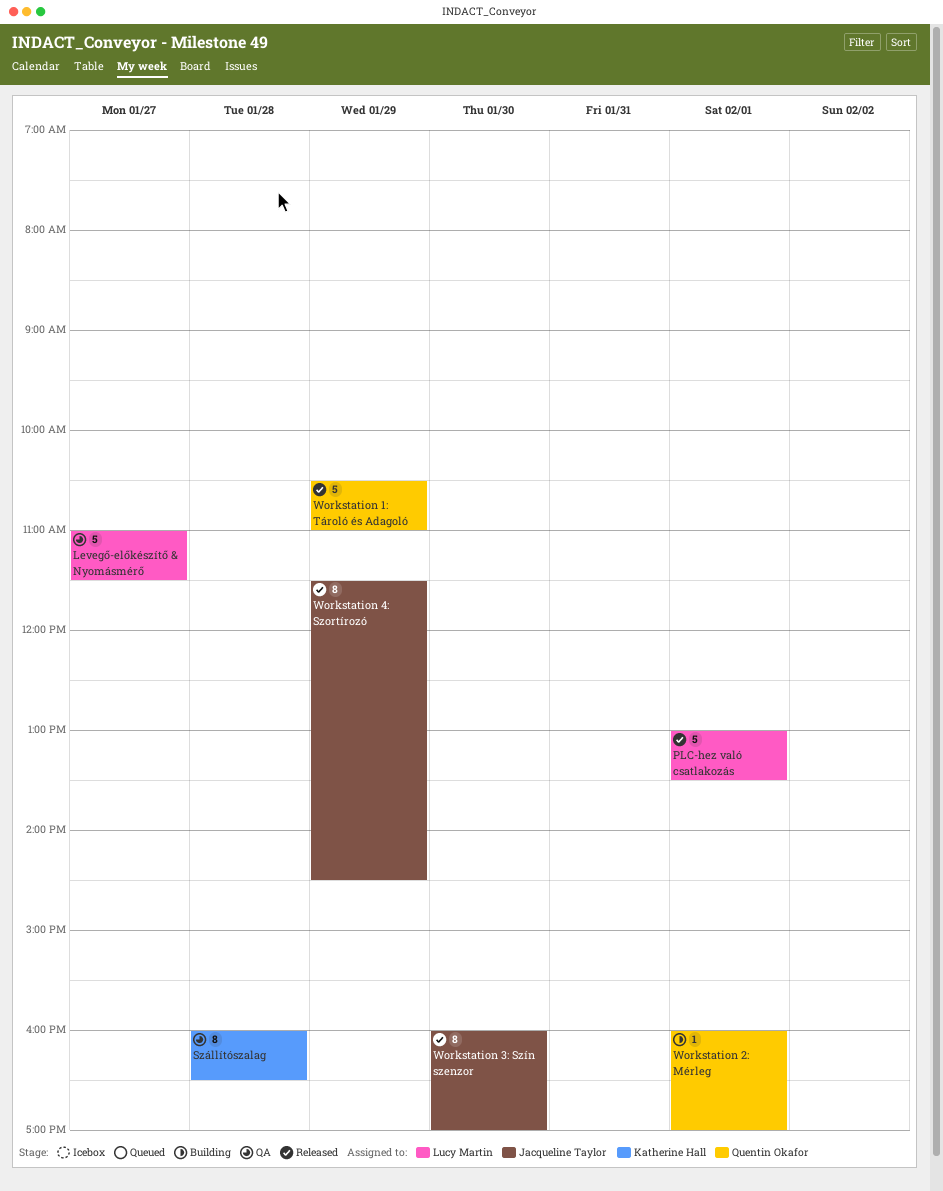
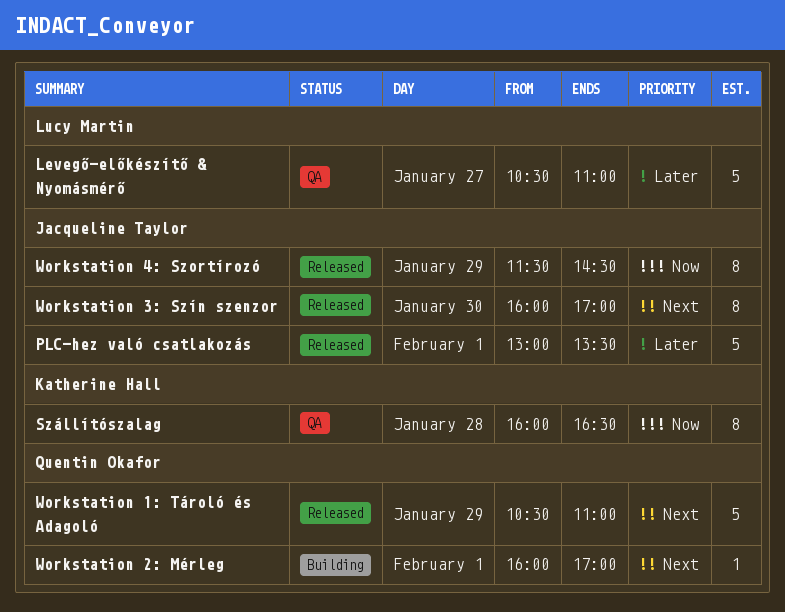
Levegő-előkészítő & Nyomásmérő, begins: 11:00 -> 10:30
Levegő-előkészítő & Nyomásmérő, ends: 11:30 -> 11:00
PLC-hez való csatlakozás, owner: Lucy Martin -> Jacqueline Taylor

